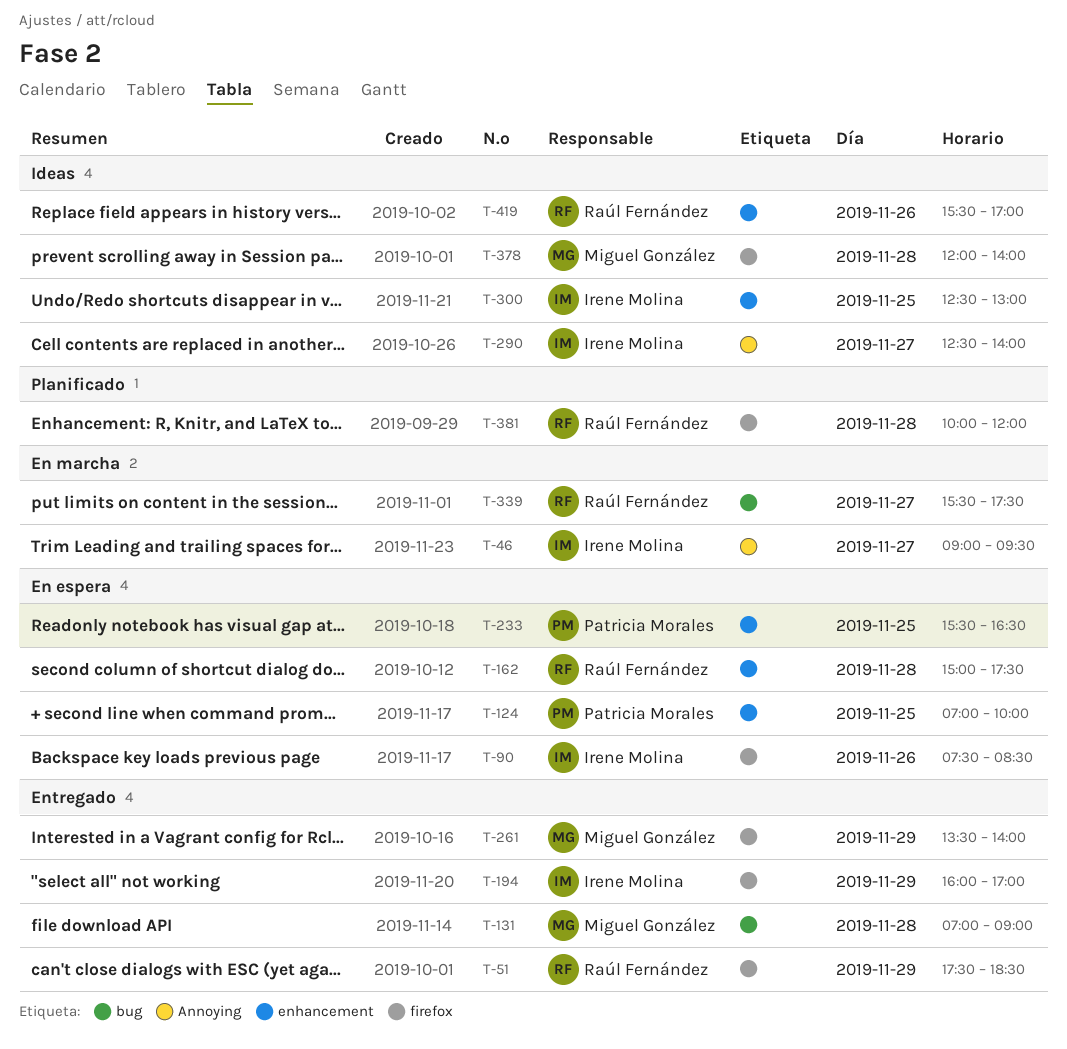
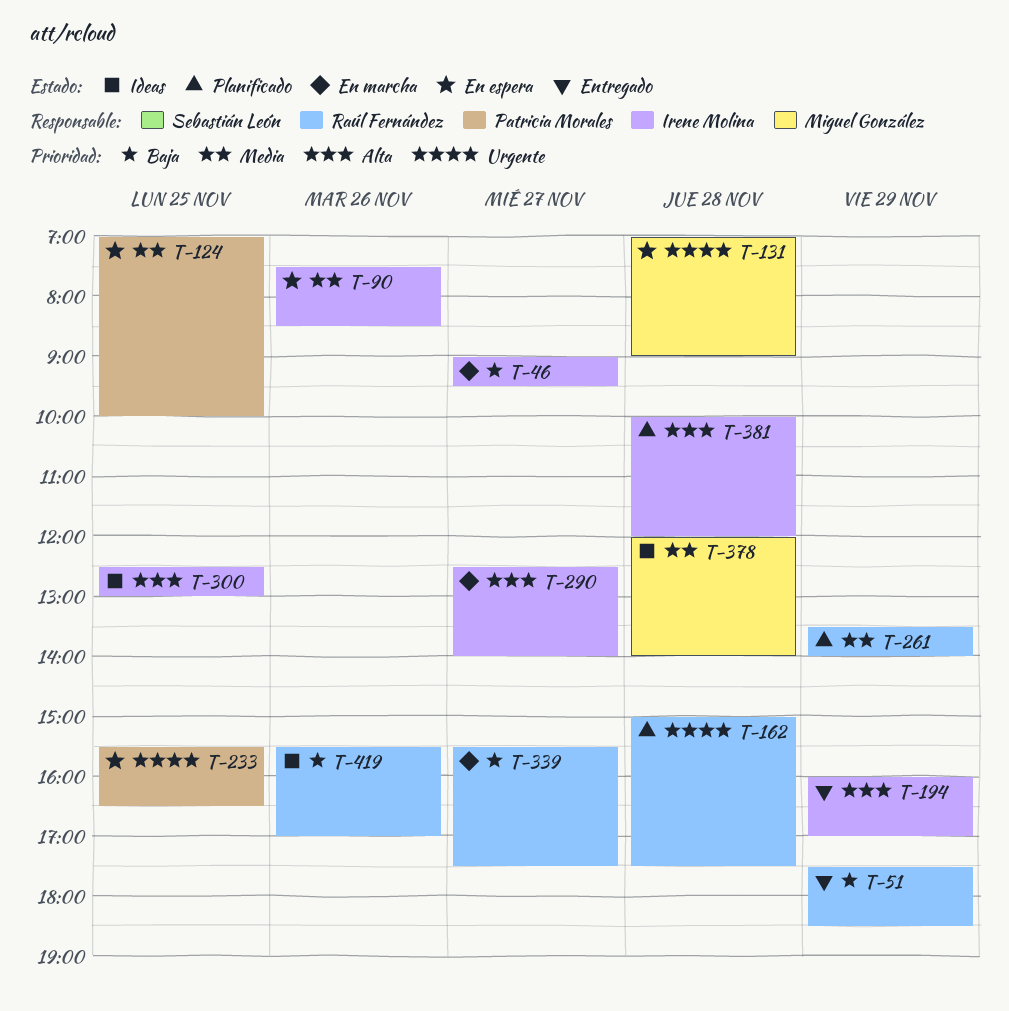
T-131, status: Entregado -> En espera
T-162, status: En espera -> Planificado
T-261, status: Entregado -> Planificado
T-261, owner: Miguel González -> Raúl Fernández
T-290, status: Ideas -> En marcha
T-381, owner: Raúl Fernández -> Irene Molina

